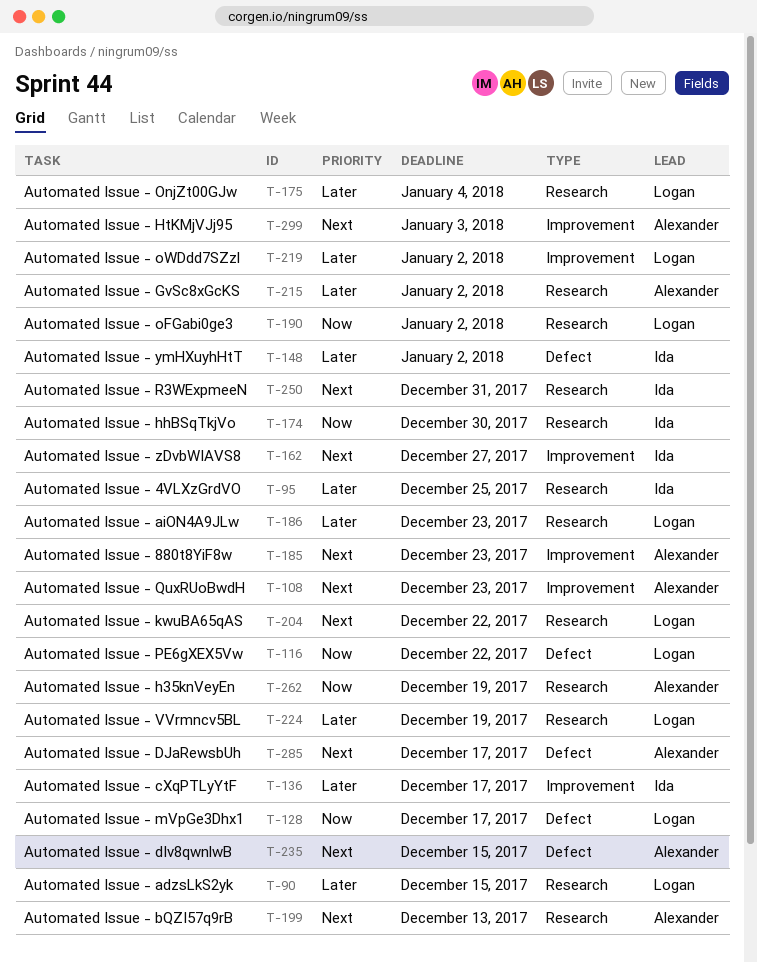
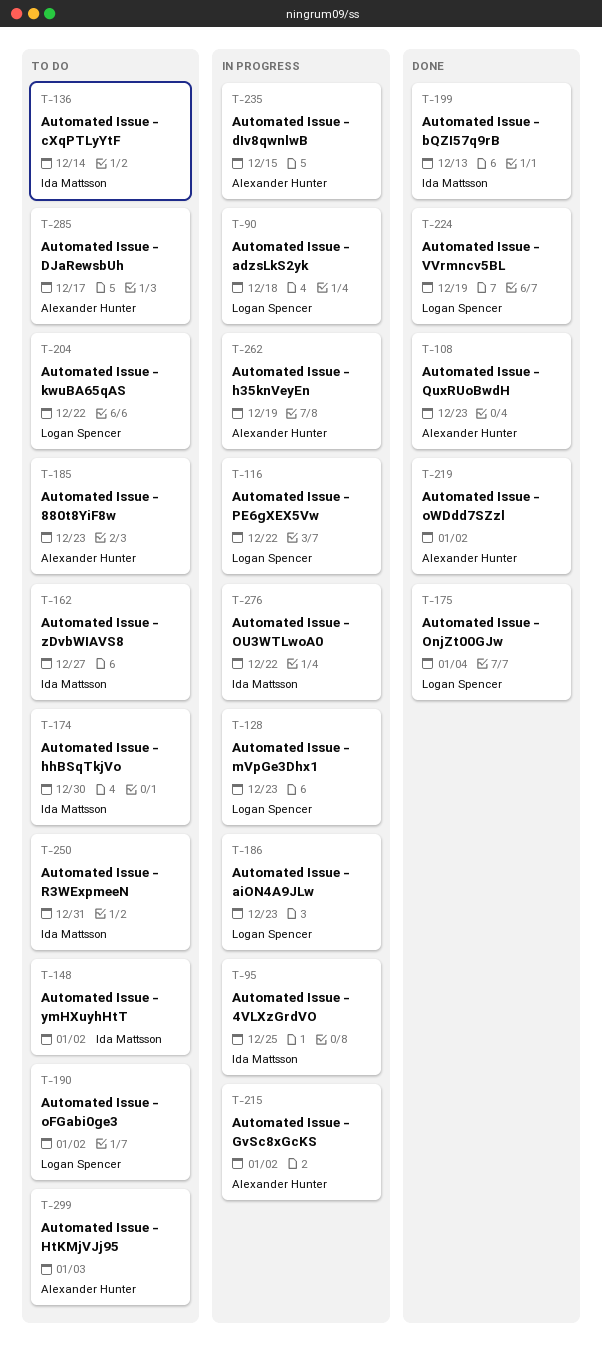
T-90, due: Dec 15 -> Dec 18
T-128, due: Dec 17 -> Dec 23
T-136, due: Dec 17 -> Dec 14
T-199, owner: Alexander Hunter -> Ida Mattsson
T-219, owner: Logan Spencer -> Alexander Hunter
T-276: none -> present

